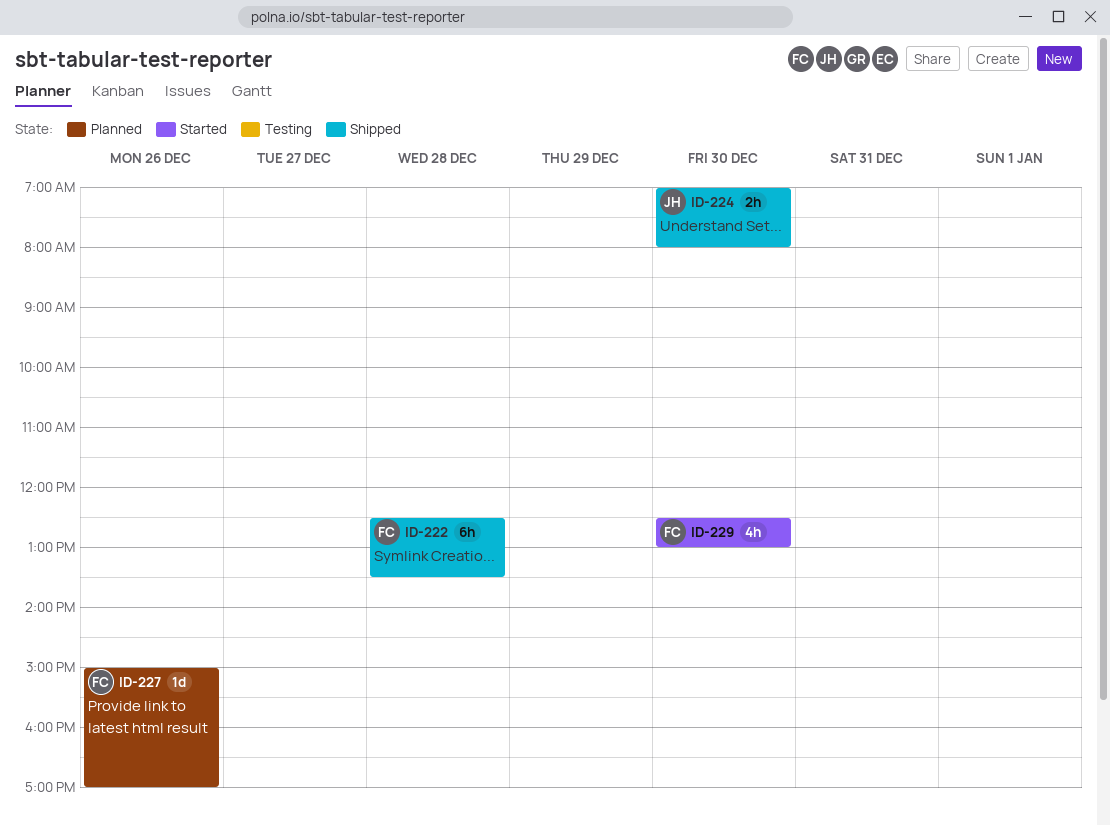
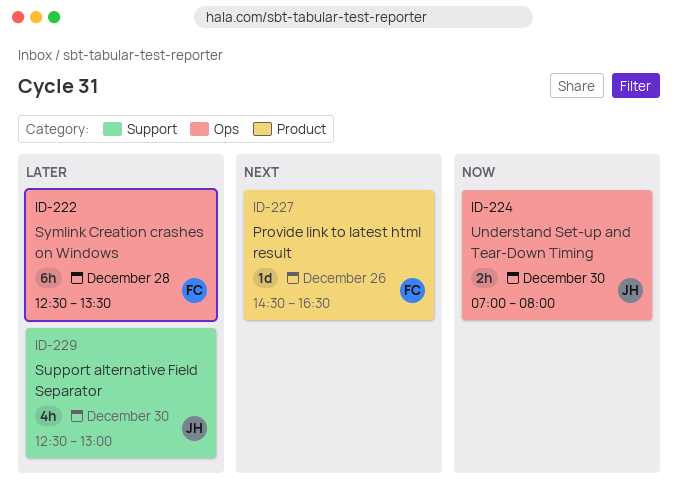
ID-227, begins: 15:00 -> 14:30
ID-227, ends: 17:00 -> 16:30
ID-229, owner: FC -> JH

